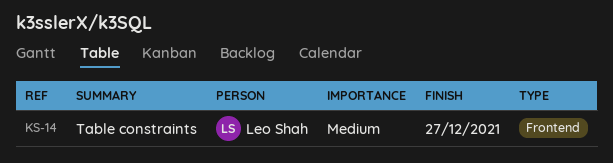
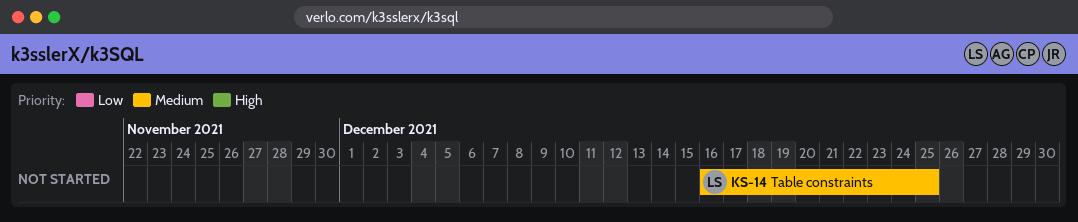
KS-14, due: Dec 27 -> Dec 25

